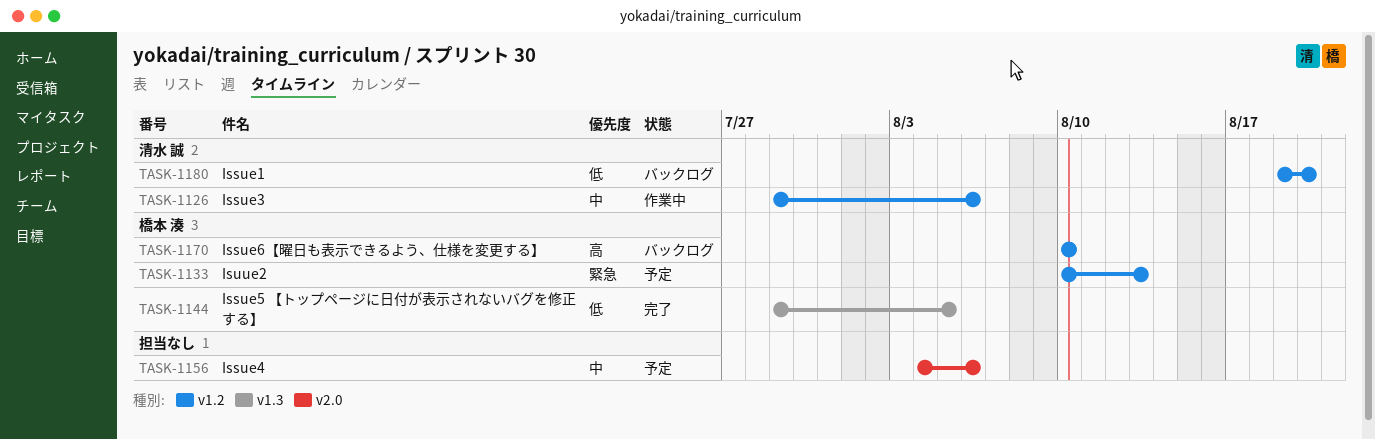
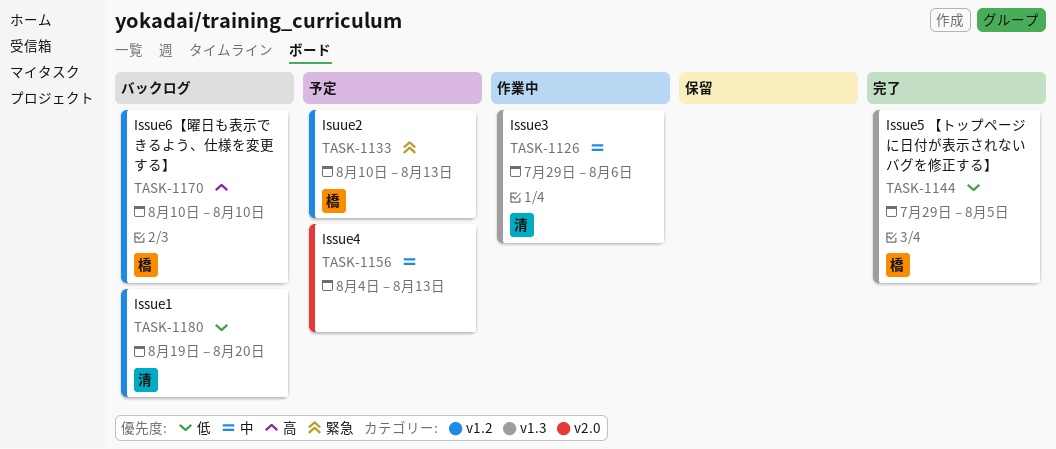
TASK-1126, label: v1.2 -> v1.3
TASK-1156, due: Aug 6 -> Aug 13

